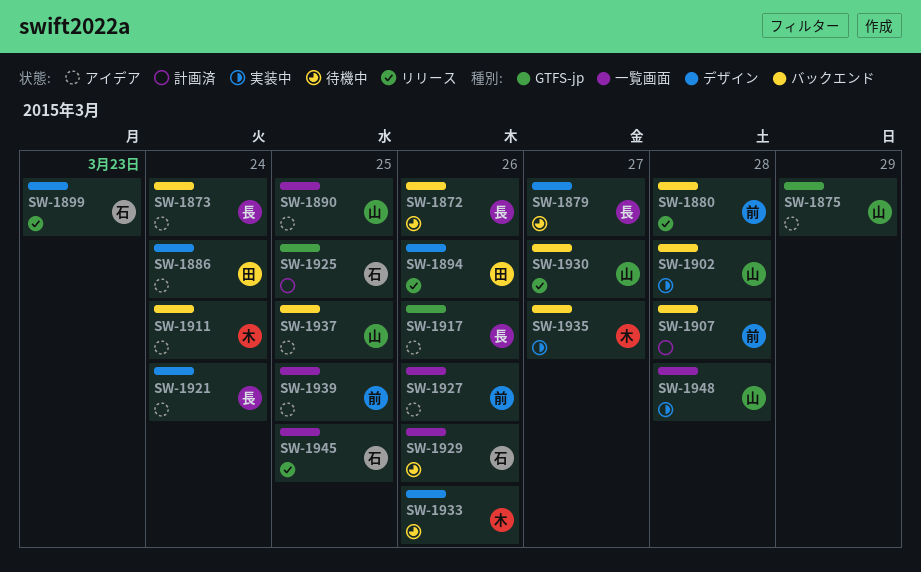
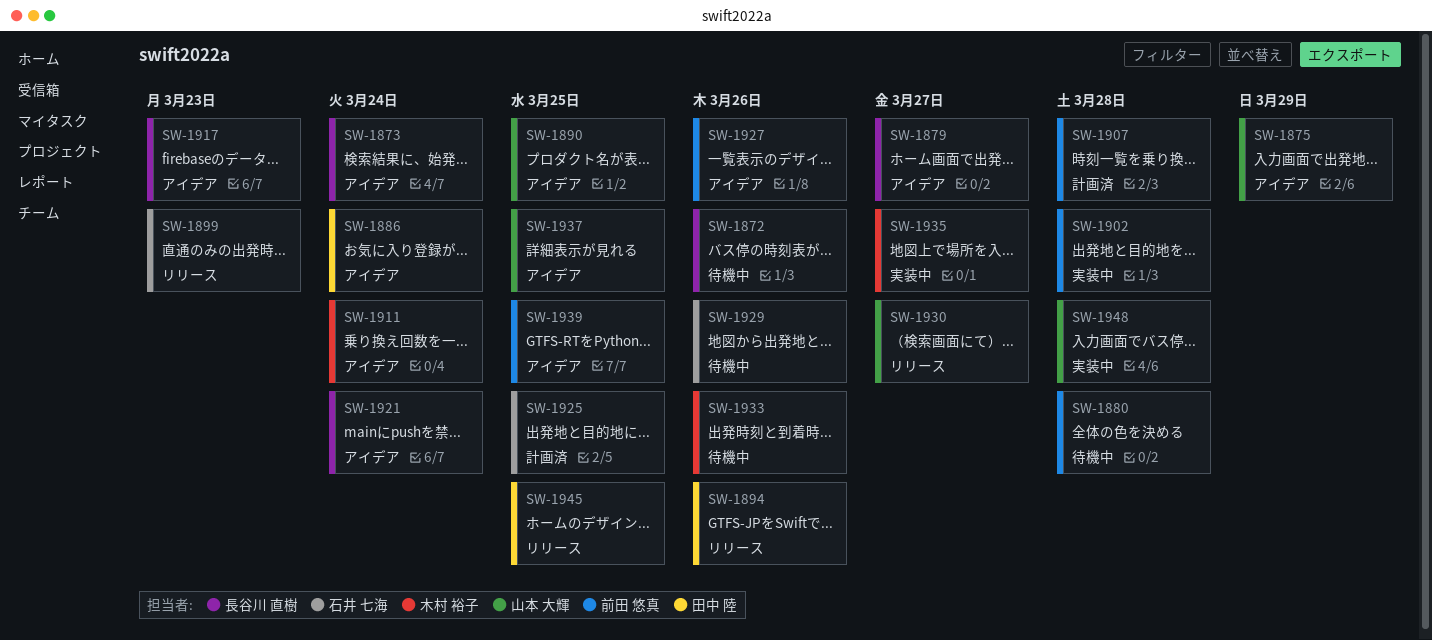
SW-1879, status: 待機中 -> アイデア
SW-1880, status: リリース -> 待機中
SW-1902, owner: 山本 大輝 -> 前田 悠真
SW-1917, due: Mar 26 -> Mar 23
SW-1945, owner: 石井 七海 -> 田中 陸

